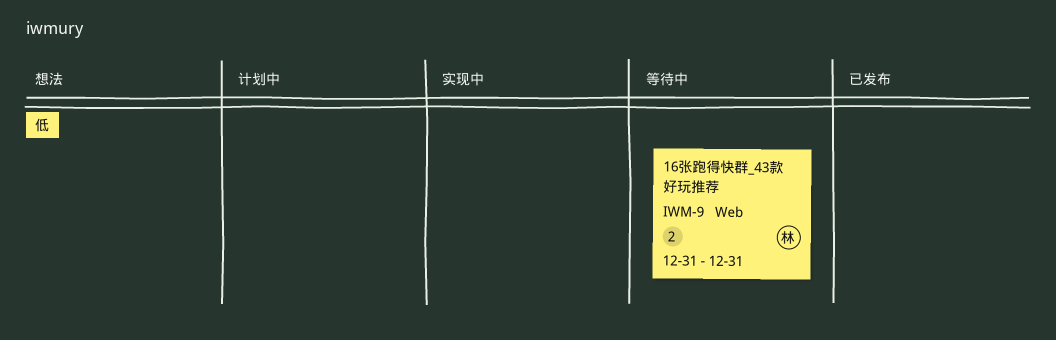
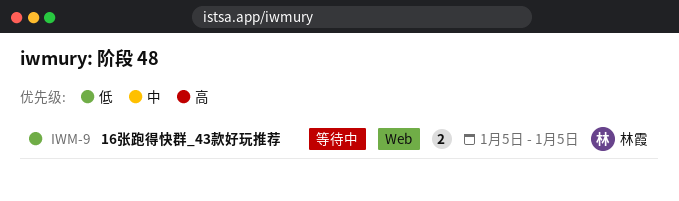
IWM-9, start: Dec 31 -> Jan 5
IWM-9, due: Dec 31 -> Jan 5

